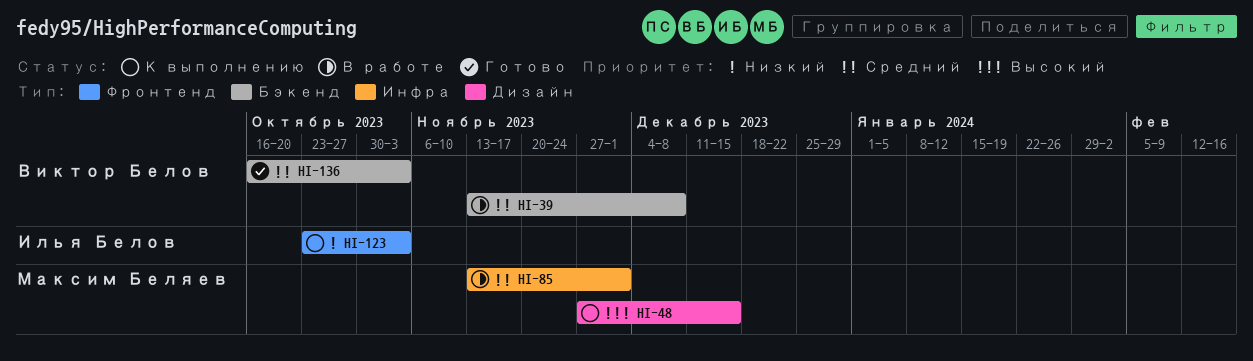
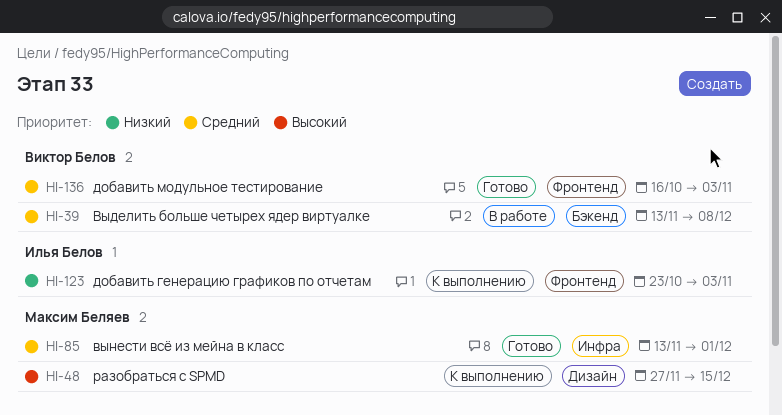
HI-85, status: В работе -> Готово
HI-136, label: Бэкенд -> Фронтенд

